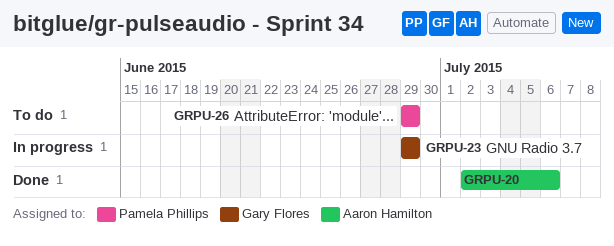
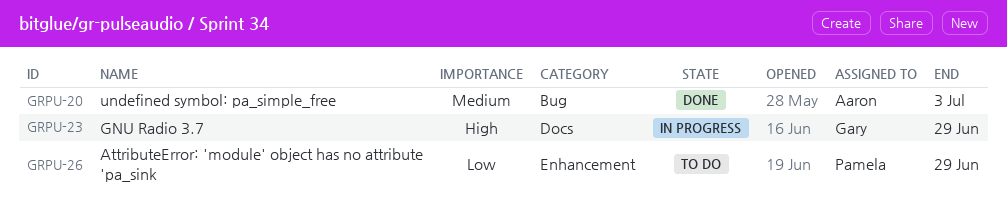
GRPU-20, due: Jul 6 -> Jul 3

